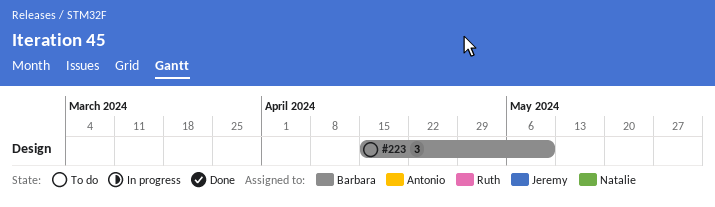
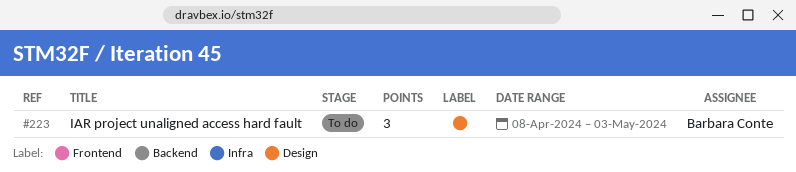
#223, start: Apr 15 -> Apr 8
#223, due: May 10 -> May 3

